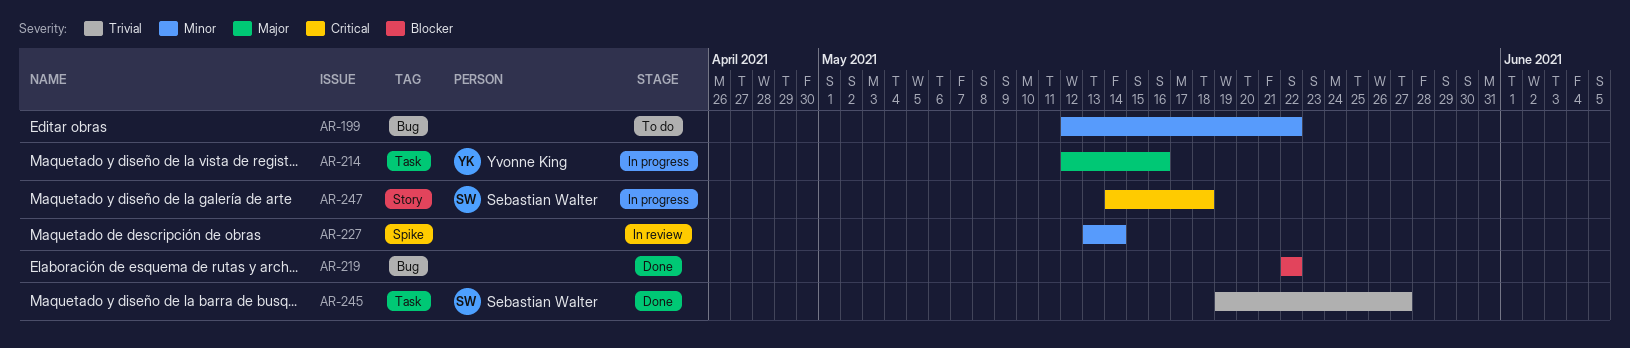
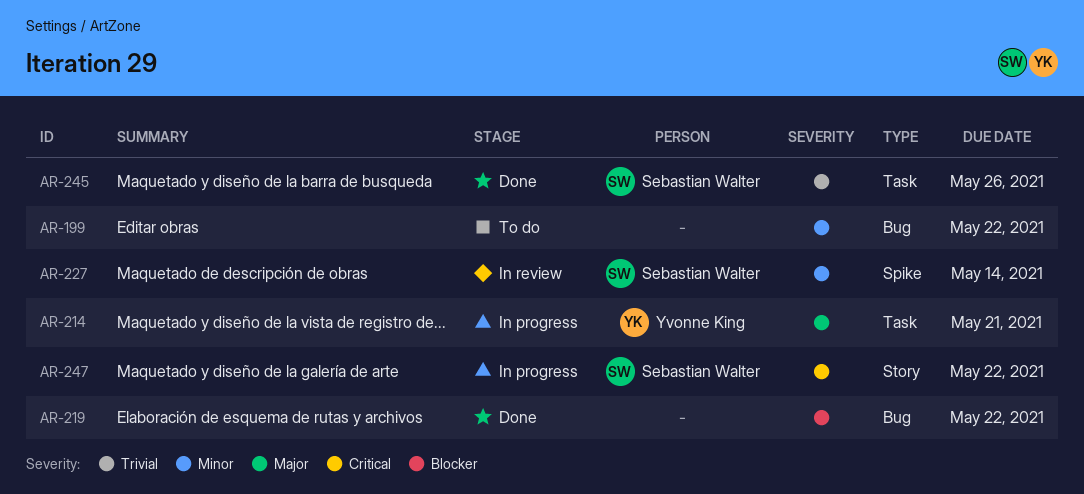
AR-214, due: May 16 -> May 21
AR-227, owner: none -> Sebastian Walter
AR-245, due: May 27 -> May 26
AR-247, due: May 18 -> May 22

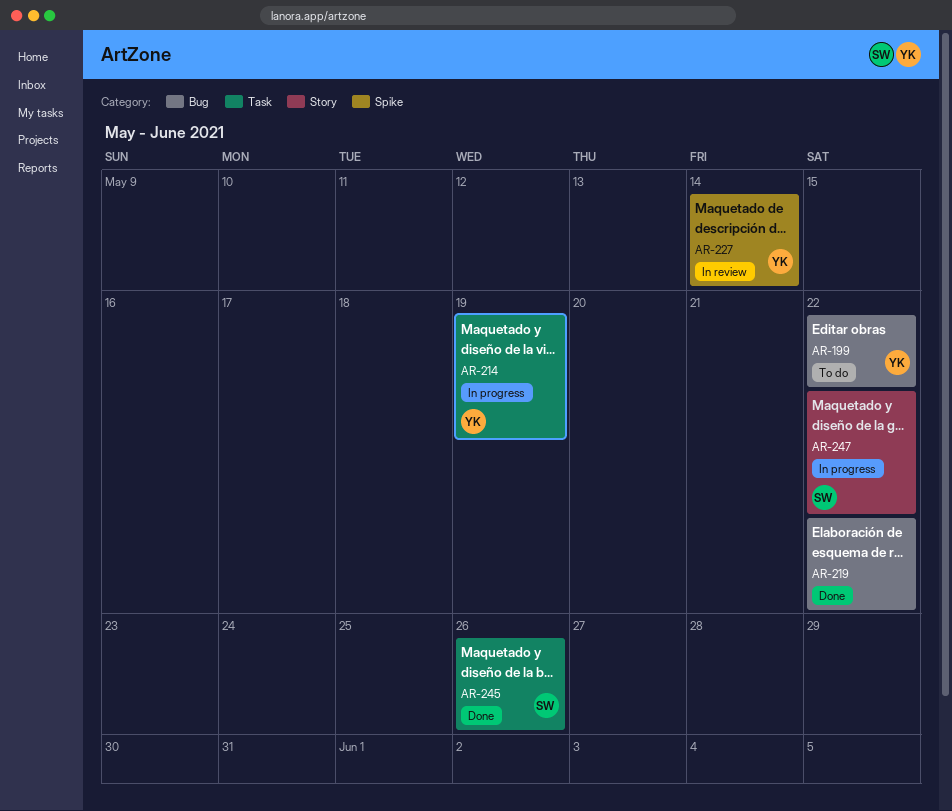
AR-199, owner: none -> Yvonne King
AR-214, due: May 21 -> May 19
AR-227, owner: Sebastian Walter -> Yvonne King

